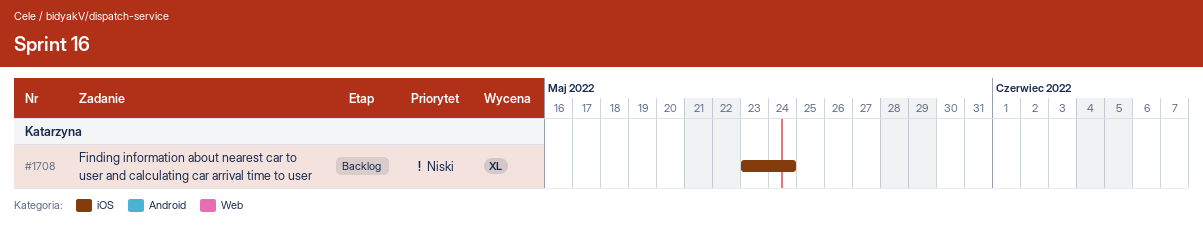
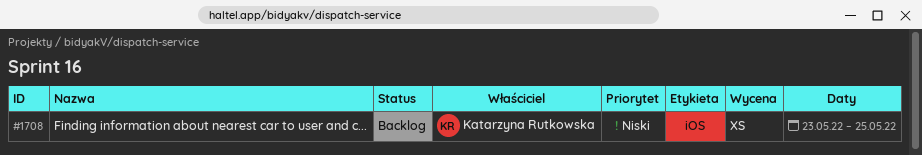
#1708, estimate: XL -> XS
#1708, due: May 24 -> May 25

